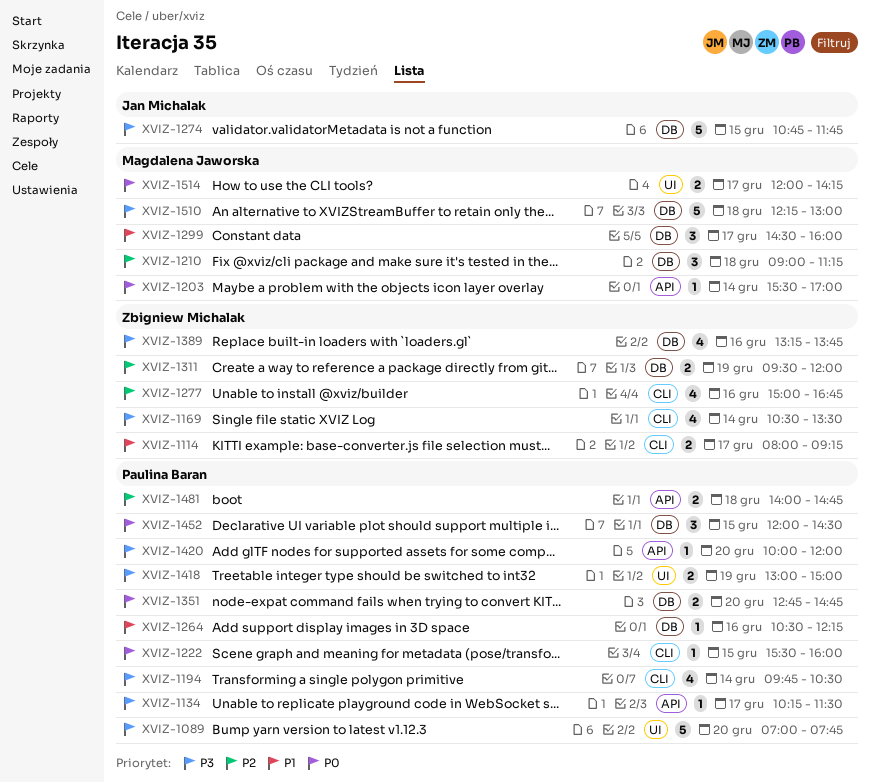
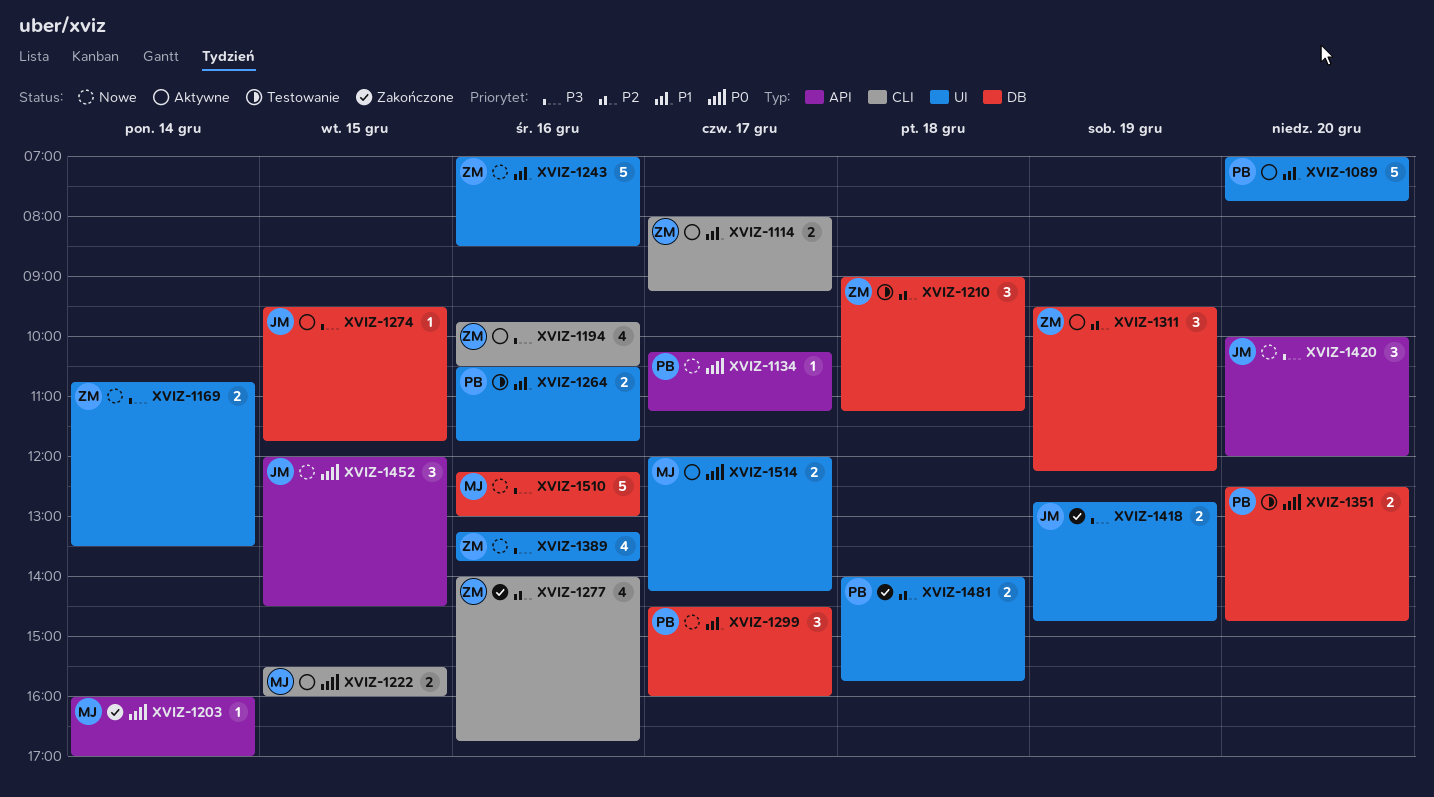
XVIZ-1089, priority: P3 -> P1
XVIZ-1134, priority: P3 -> P0
XVIZ-1134, ends: 11:30 -> 11:15
XVIZ-1169, label: CLI -> UI
XVIZ-1169, estimate: 4 -> 2
XVIZ-1169, begins: 10:30 -> 10:45
XVIZ-1194, owner: Paulina Baran -> Zbigniew Michalak
XVIZ-1194, day: Dec 14 -> Dec 16
XVIZ-1203, begins: 15:30 -> 16:00
XVIZ-1210, owner: Magdalena Jaworska -> Zbigniew Michalak
XVIZ-1222, owner: Paulina Baran -> Magdalena Jaworska
XVIZ-1222, estimate: 1 -> 2
XVIZ-1243: none -> present
XVIZ-1264, label: DB -> UI
XVIZ-1264, estimate: 1 -> 2
XVIZ-1264, ends: 12:15 -> 11:45
XVIZ-1274, estimate: 5 -> 1
XVIZ-1274, begins: 10:45 -> 09:30
XVIZ-1277, begins: 15:00 -> 14:00
XVIZ-1299, owner: Magdalena Jaworska -> Paulina Baran
XVIZ-1311, estimate: 2 -> 3
XVIZ-1311, ends: 12:00 -> 12:15
XVIZ-1351, begins: 12:45 -> 12:30
XVIZ-1389, label: DB -> UI
XVIZ-1418, owner: Paulina Baran -> Jan Michalak
XVIZ-1418, begins: 13:00 -> 12:45
XVIZ-1418, ends: 15:00 -> 14:45
XVIZ-1420, owner: Paulina Baran -> Jan Michalak
XVIZ-1420, estimate: 1 -> 3
XVIZ-1452, owner: Paulina Baran -> Jan Michalak
XVIZ-1452, label: DB -> API
XVIZ-1481, label: API -> UI
XVIZ-1481, ends: 14:45 -> 15:45
XVIZ-1510, day: Dec 18 -> Dec 16

